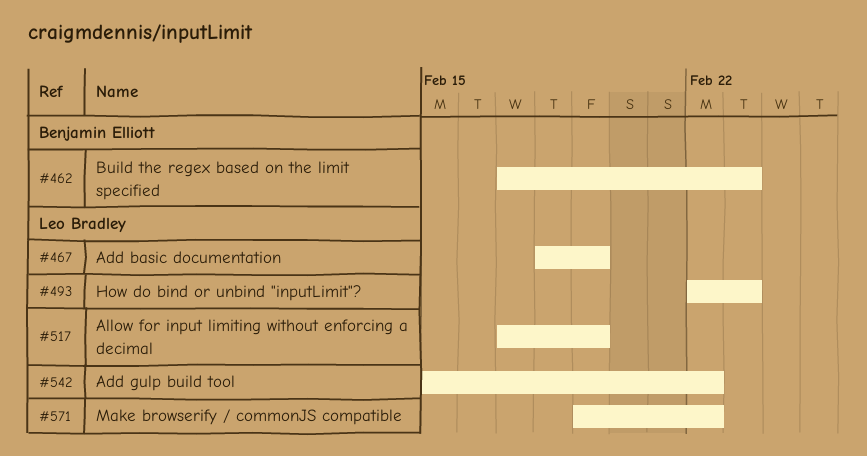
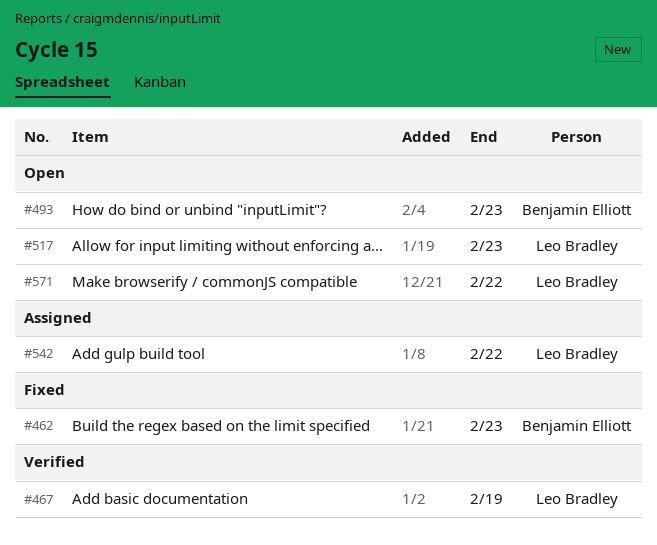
#493, owner: Leo Bradley -> Benjamin Elliott
#517, due: Feb 19 -> Feb 23

